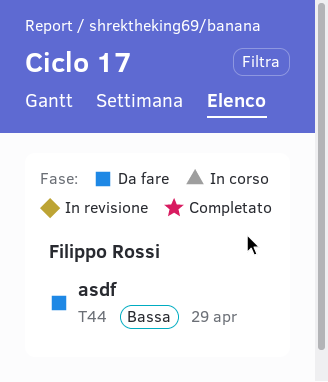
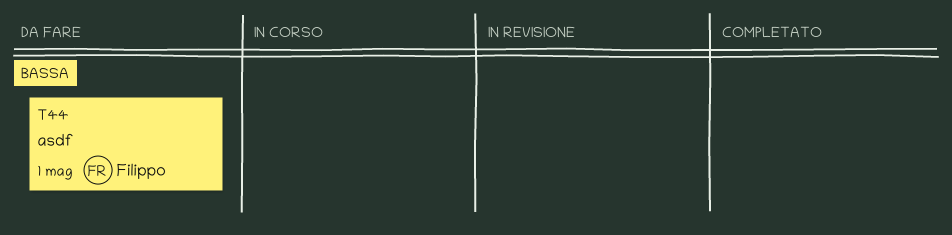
T44, due: Apr 29 -> May 1

